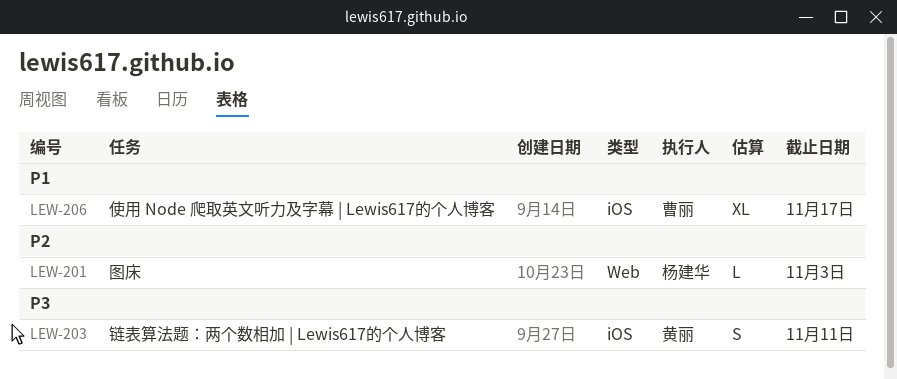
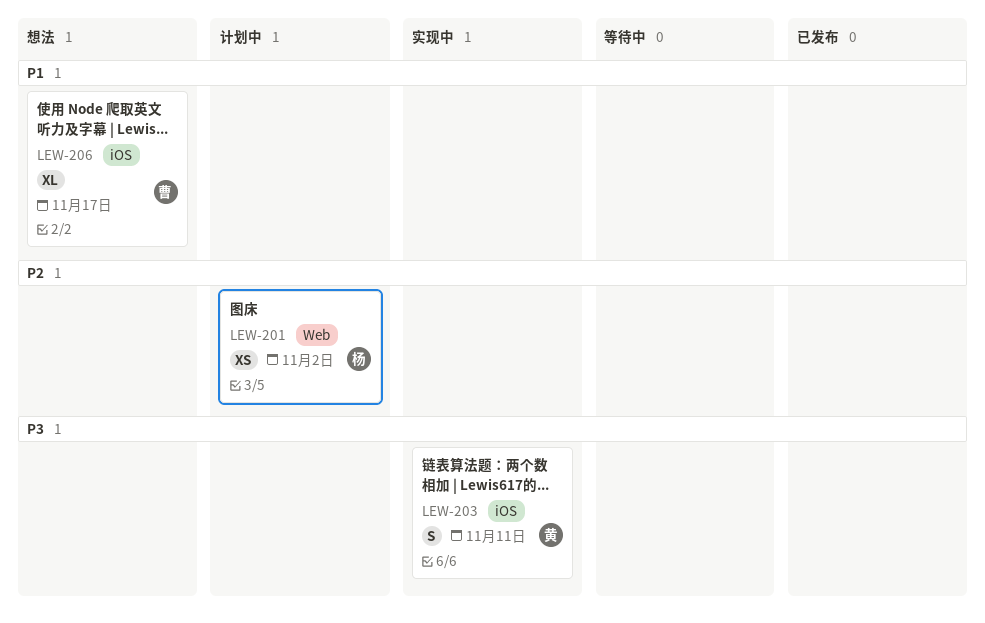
LEW-201, estimate: L -> XS
LEW-201, due: Nov 3 -> Nov 2

